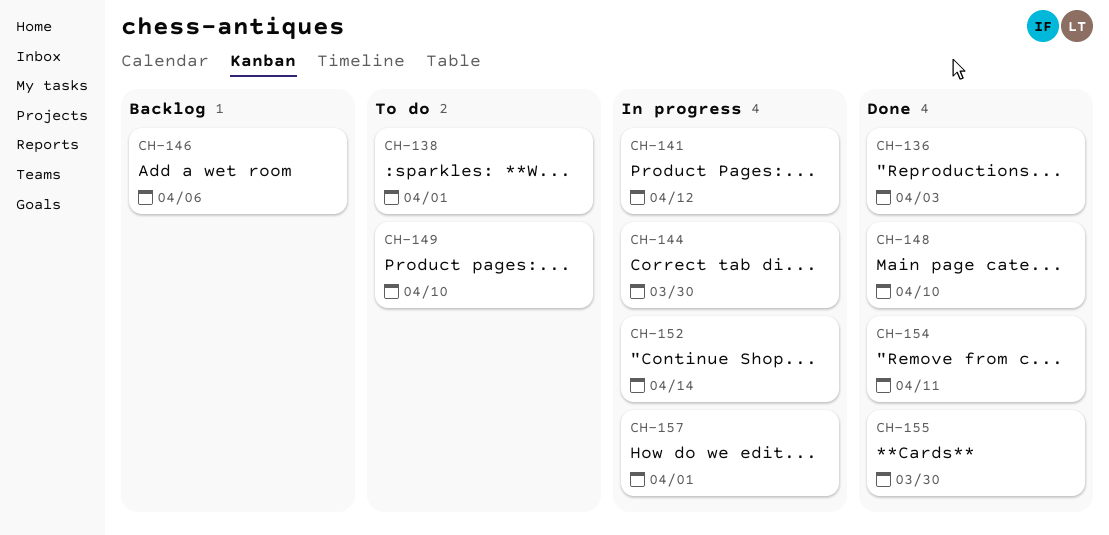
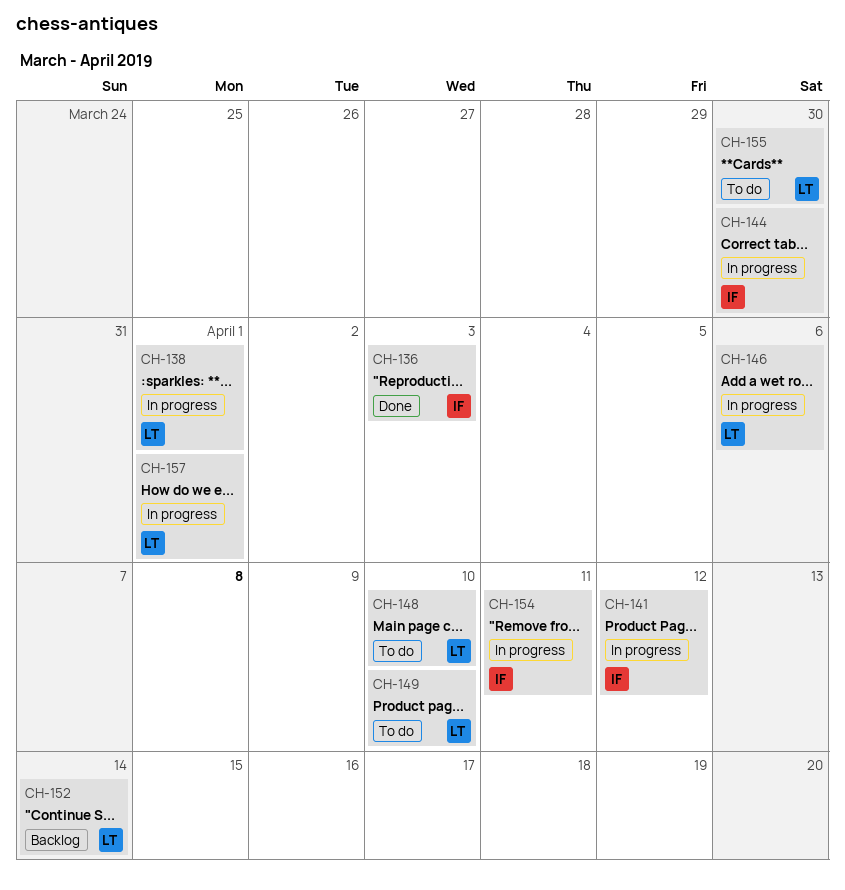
CH-138, status: To do -> In progress
CH-146, status: Backlog -> In progress
CH-148, status: Done -> To do
CH-152, status: In progress -> Backlog
CH-154, status: Done -> In progress
CH-155, status: Done -> To do

